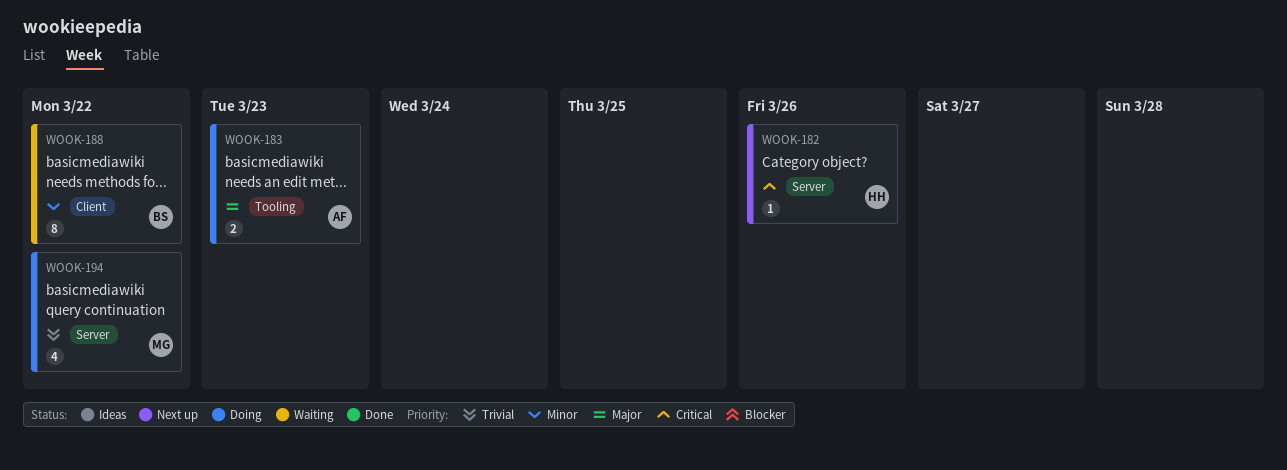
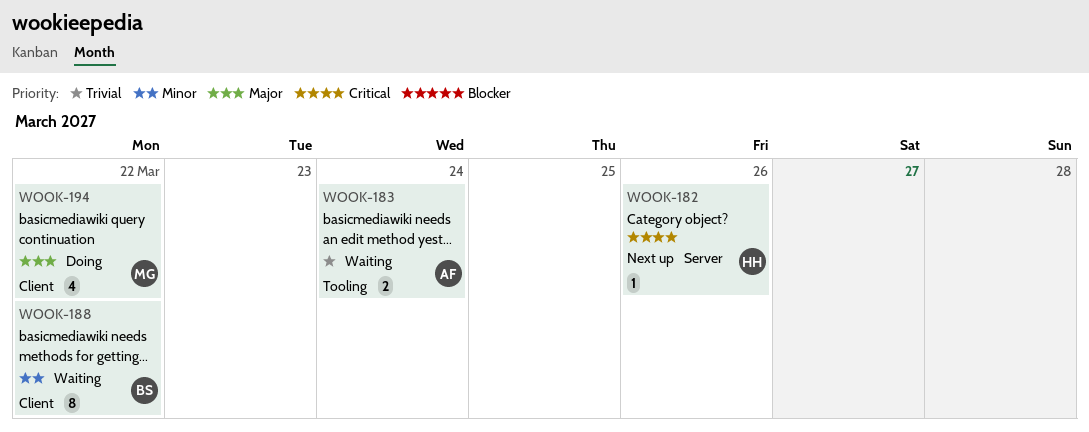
WOOK-183, status: Doing -> Waiting
WOOK-183, priority: Major -> Trivial
WOOK-183, due: Mar 23 -> Mar 24
WOOK-194, priority: Trivial -> Major
WOOK-194, label: Server -> Client

